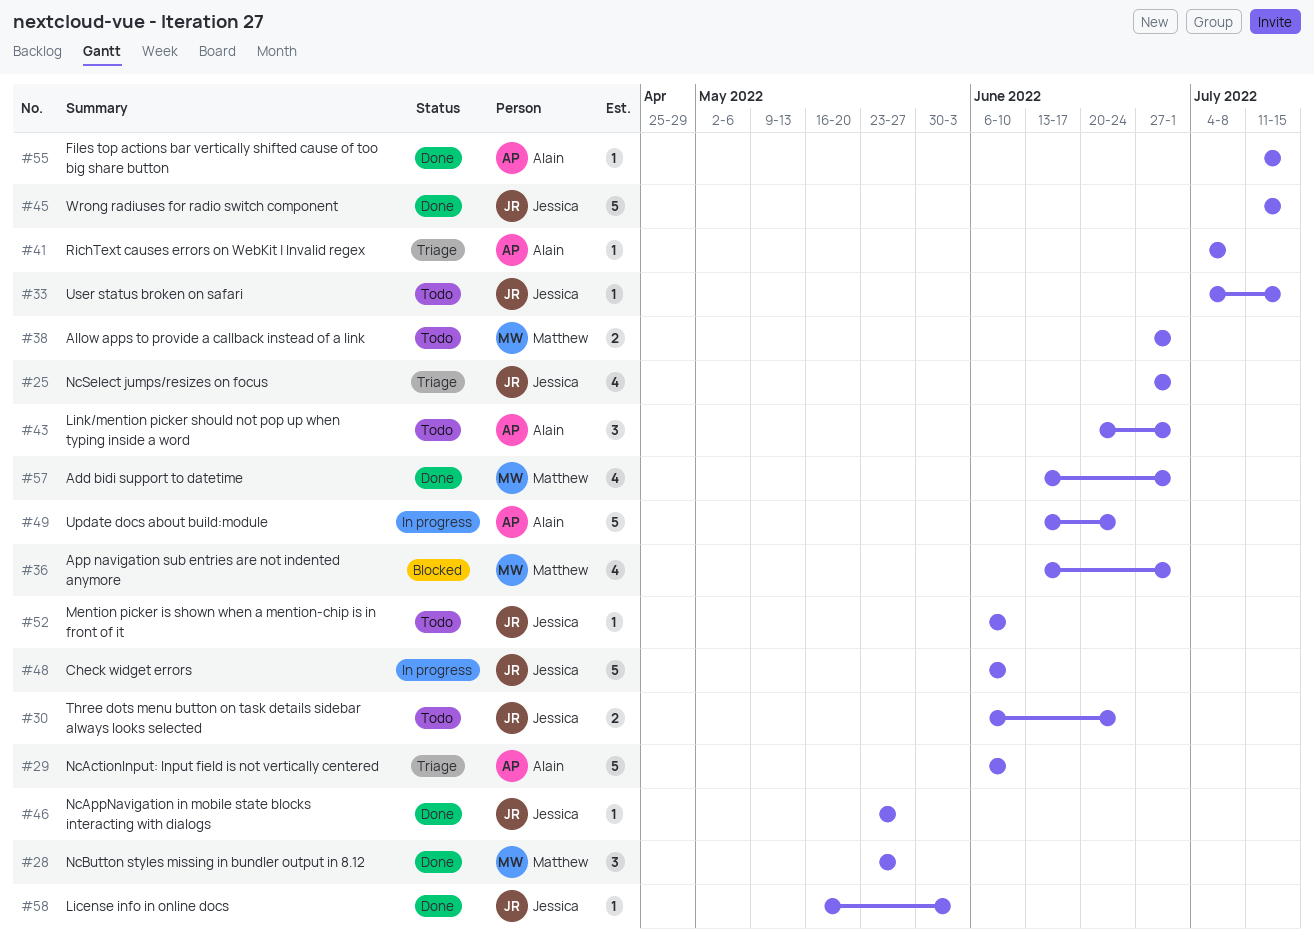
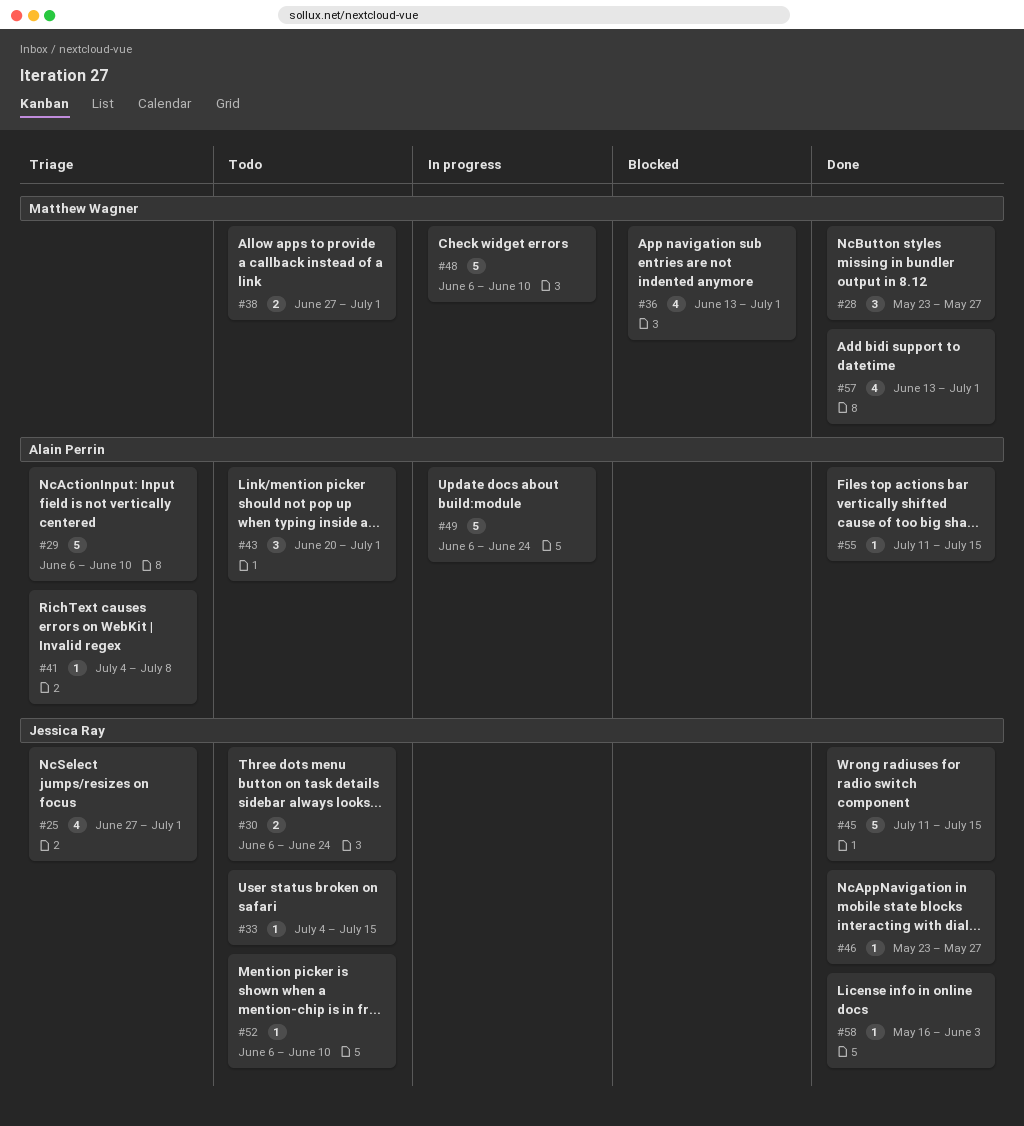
#48, owner: Jessica Ray -> Matthew Wagner
#49, start: Jun 13 -> Jun 6

